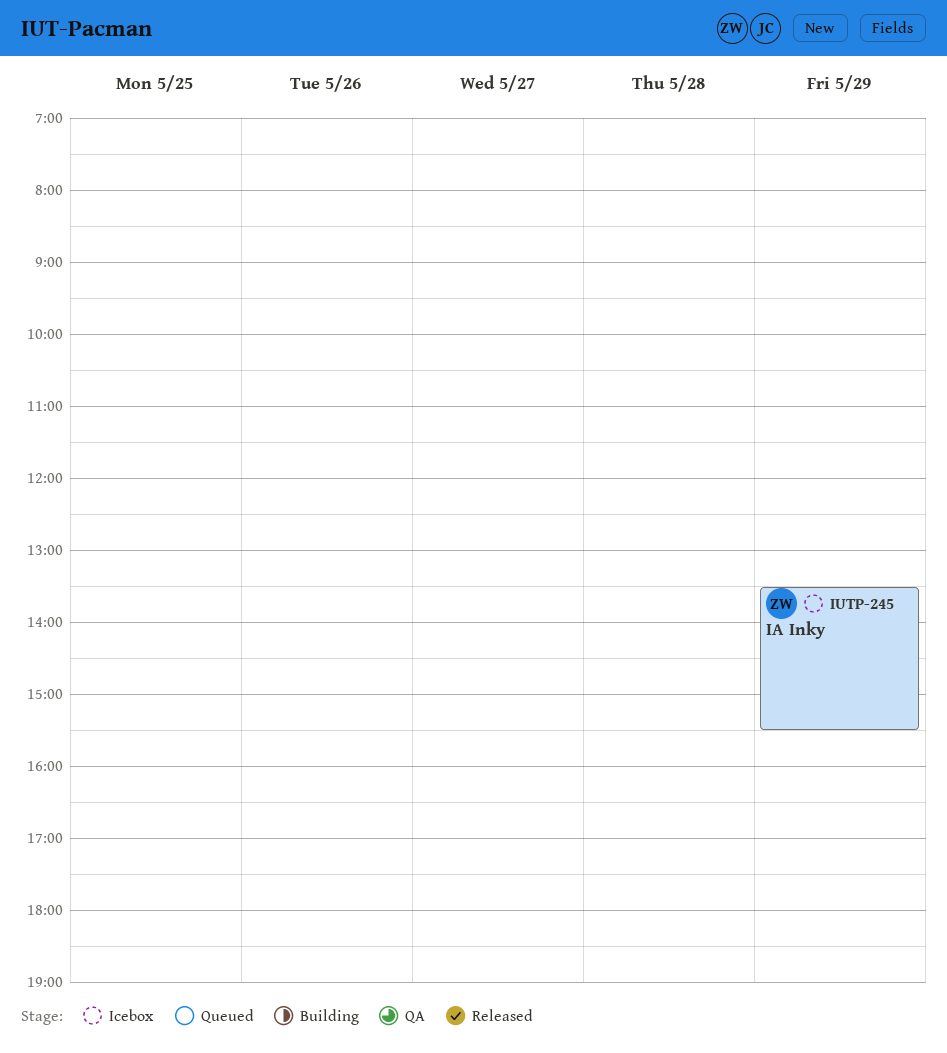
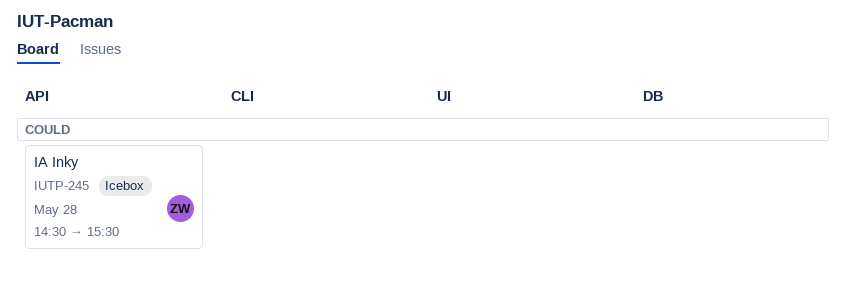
IUTP-245, day: May 29 -> May 28
IUTP-245, begins: 13:30 -> 14:30

